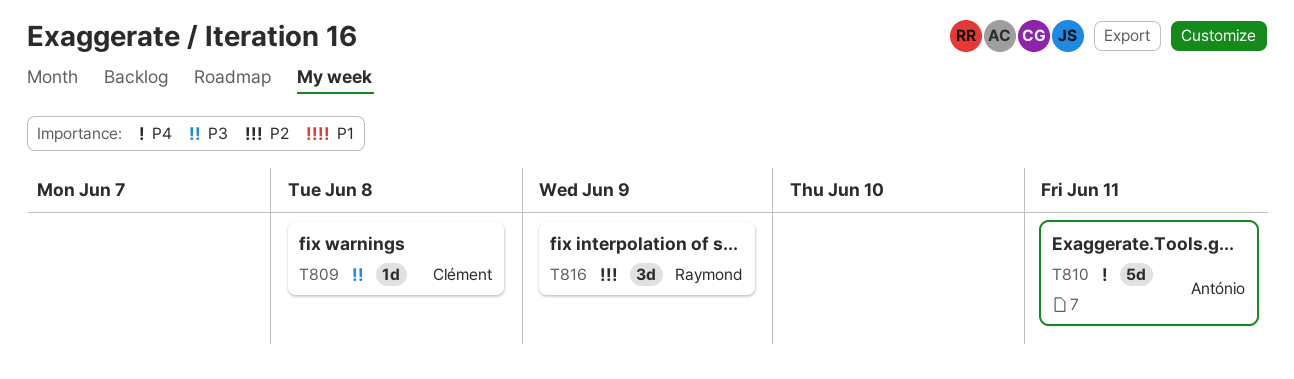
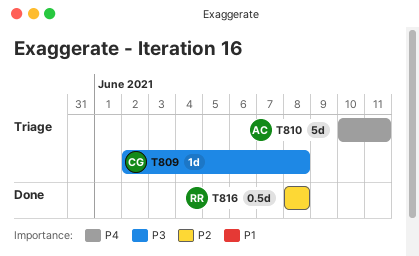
T816, estimate: 3d -> 0.5d
T816, due: Jun 9 -> Jun 8

